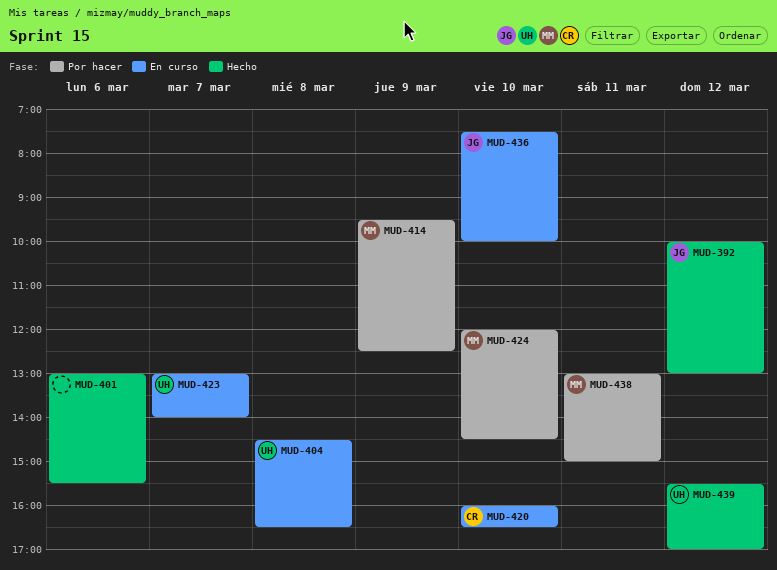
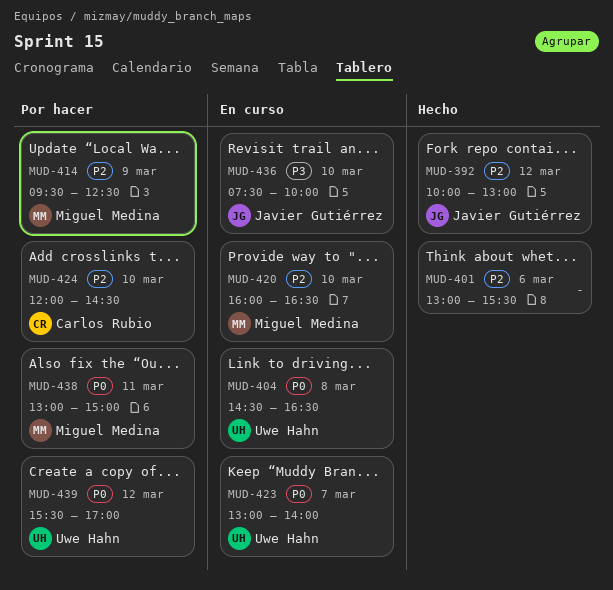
MUD-420, owner: Carlos Rubio -> Miguel Medina
MUD-424, owner: Miguel Medina -> Carlos Rubio
MUD-439, status: Hecho -> Por hacer

